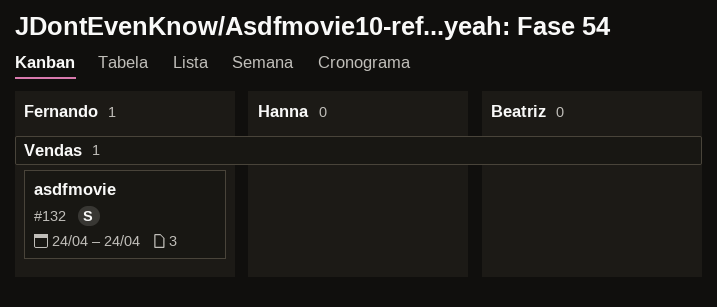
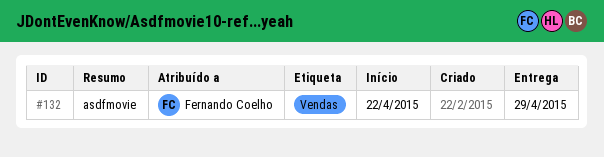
#132, start: Apr 24 -> Apr 22
#132, due: Apr 24 -> Apr 29

